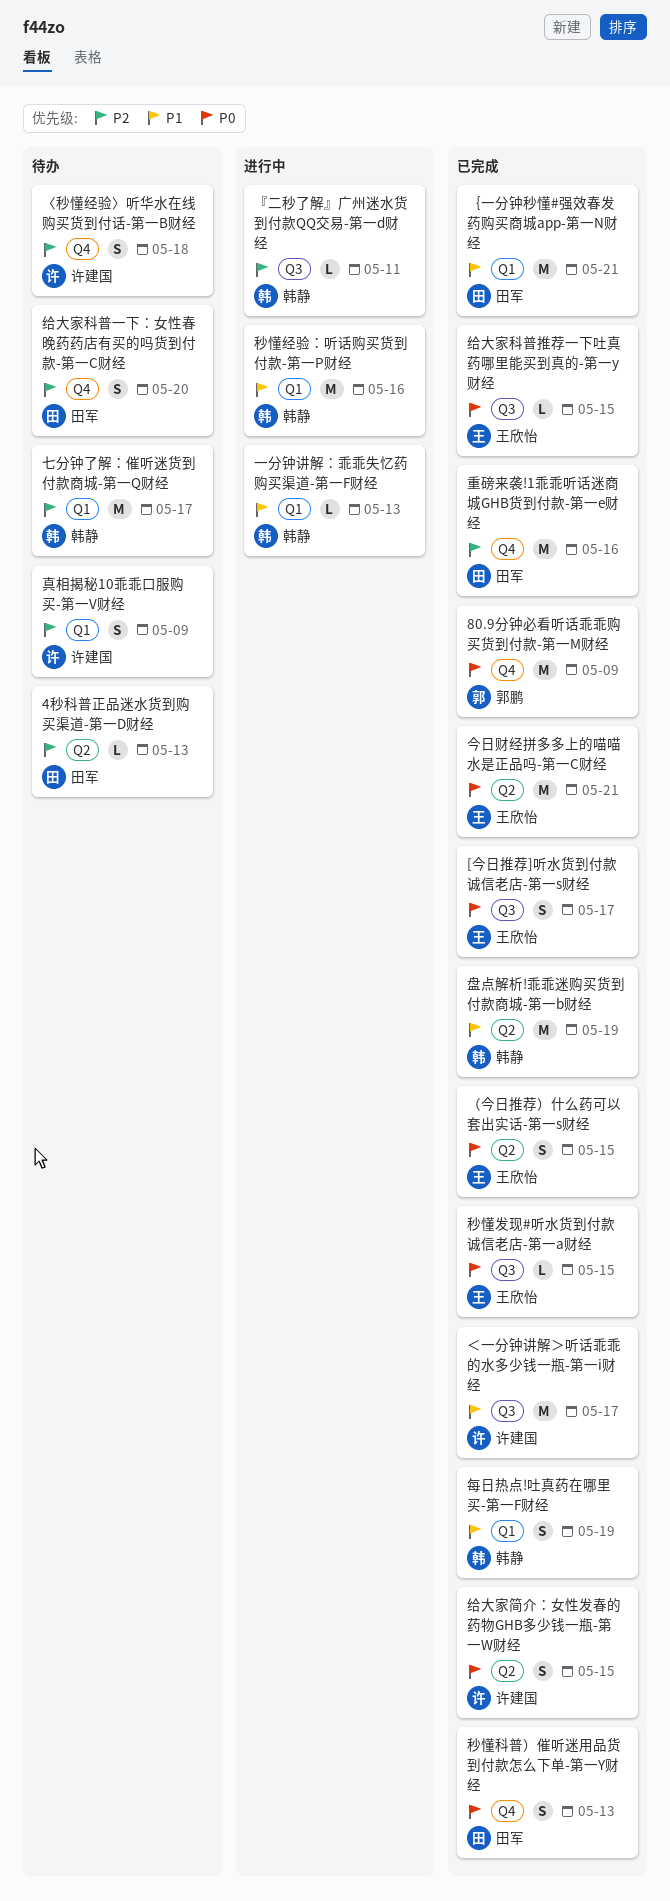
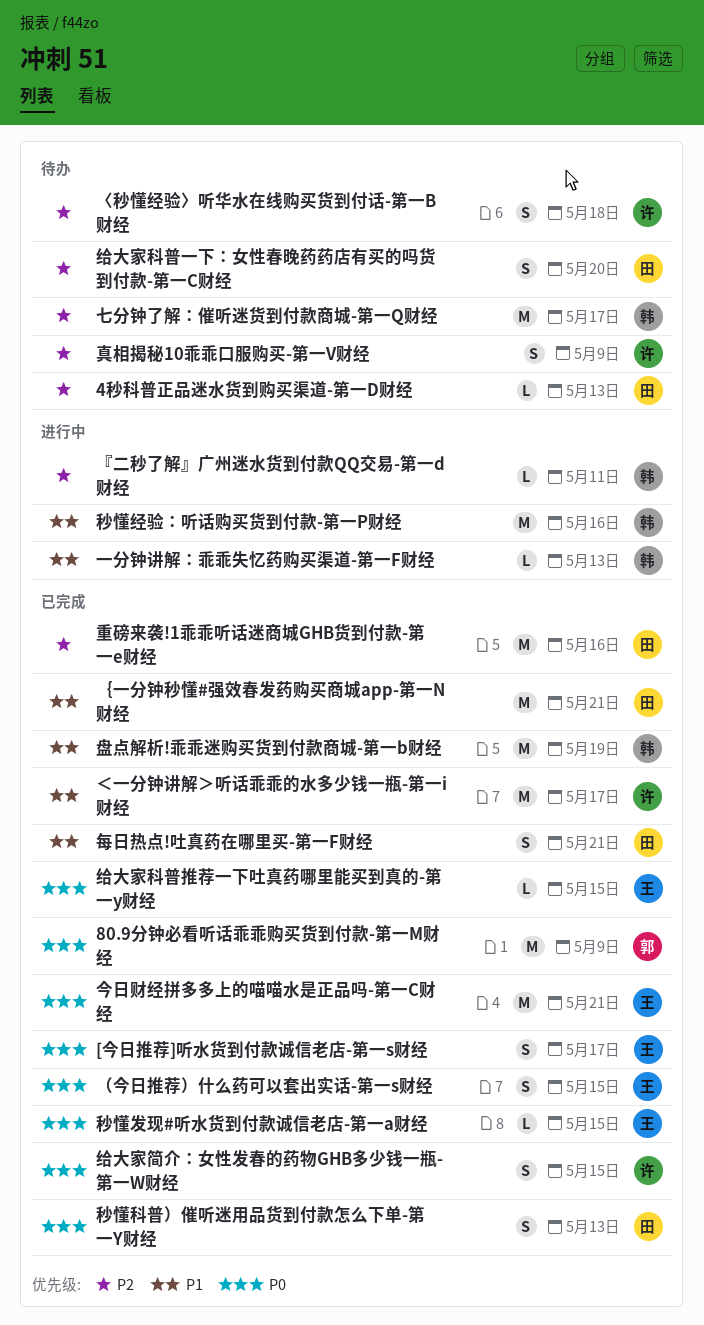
每日热点!吐真药在哪里买-第一F财经, owner: 韩静 -> 田军
每日热点!吐真药在哪里买-第一F财经, due: May 19 -> May 21

